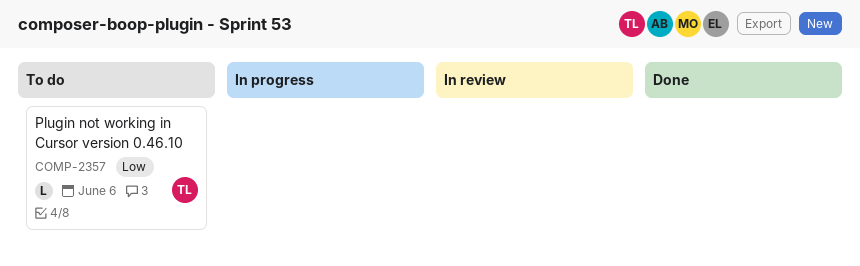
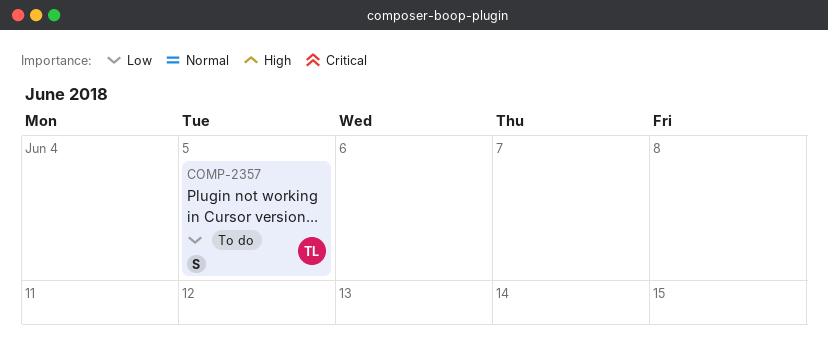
COMP-2357, estimate: L -> S
COMP-2357, due: Jun 6 -> Jun 5

